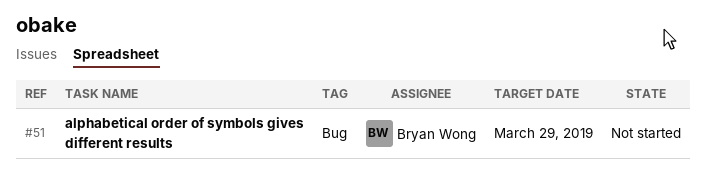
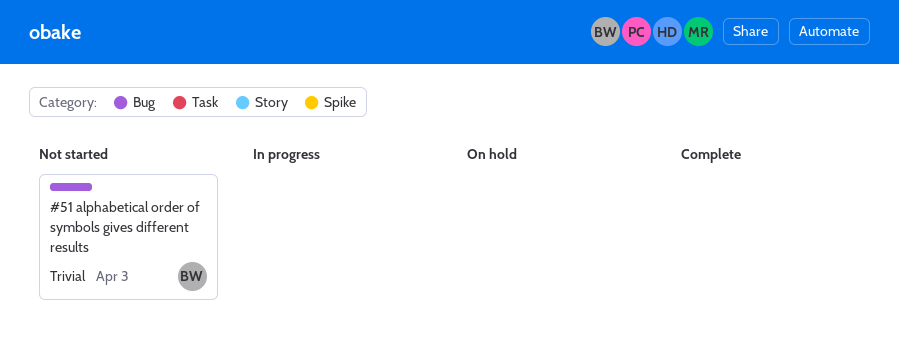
#51, due: Mar 29 -> Apr 3

